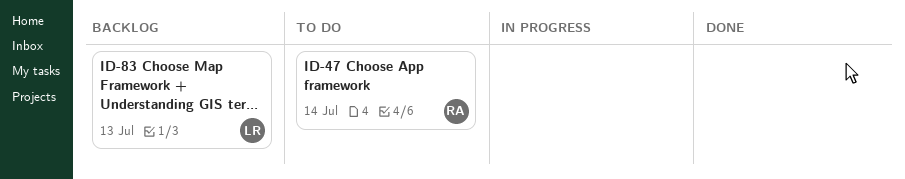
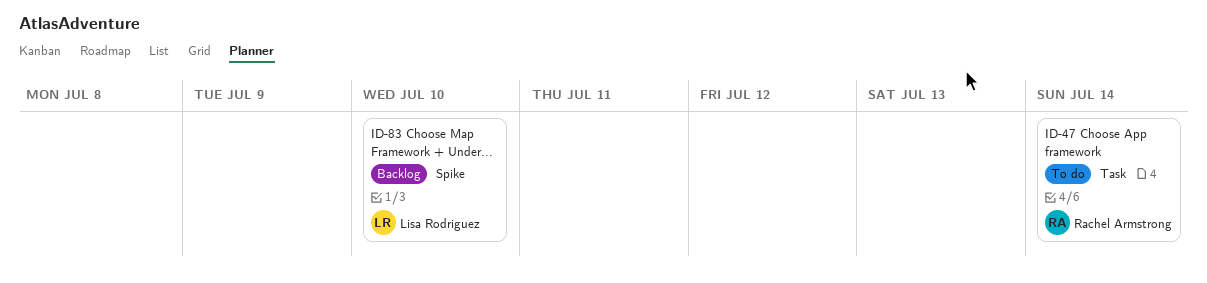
ID-83, due: Jul 13 -> Jul 10

